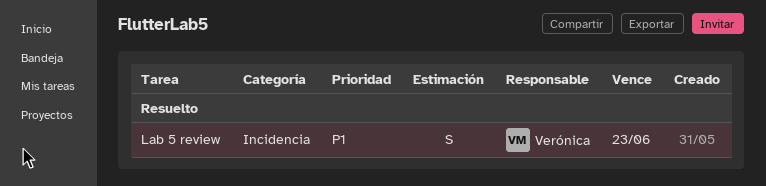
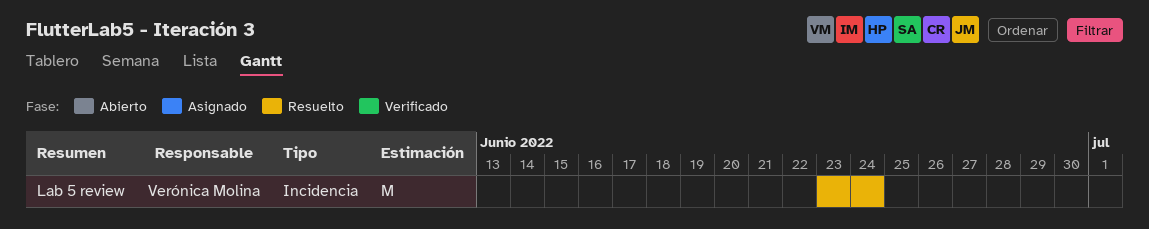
Lab 5 review, estimate: S -> M
Lab 5 review, due: Jun 23 -> Jun 24

